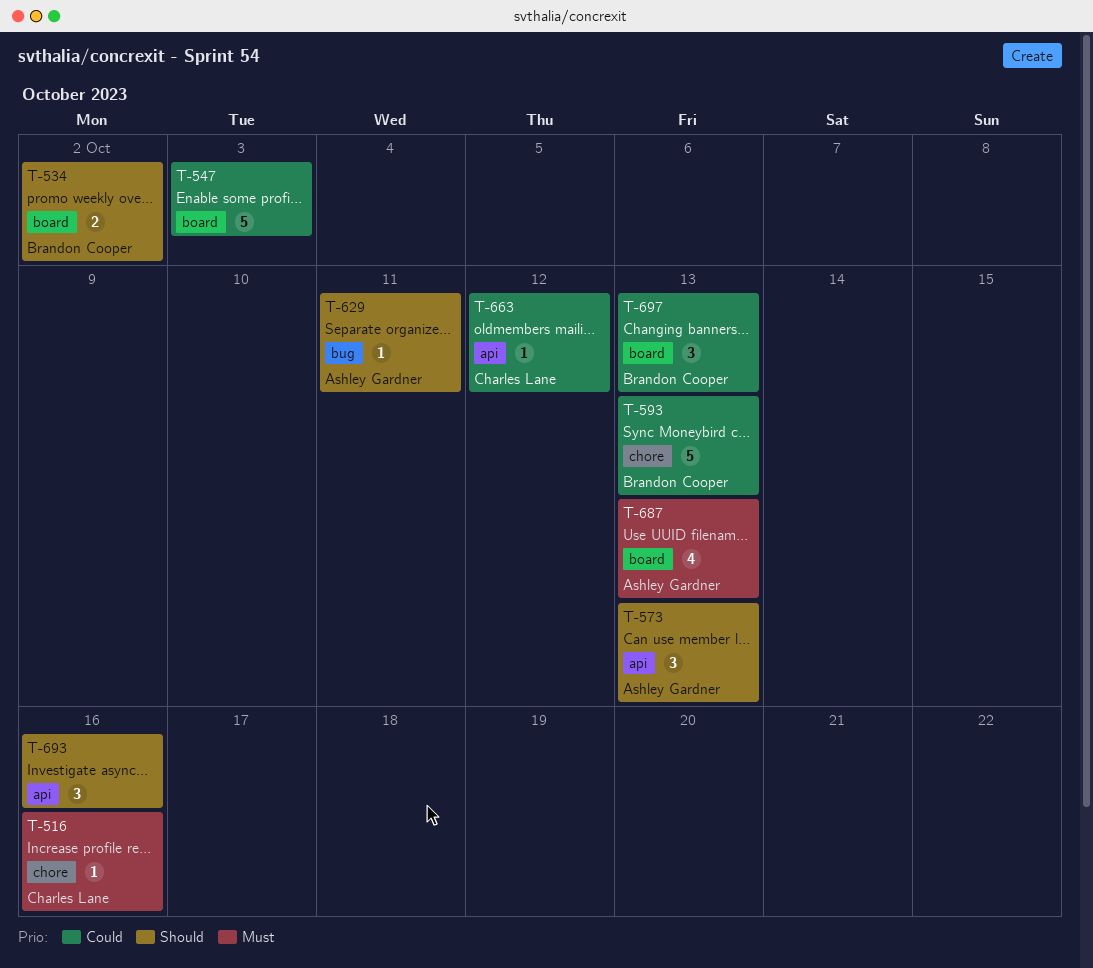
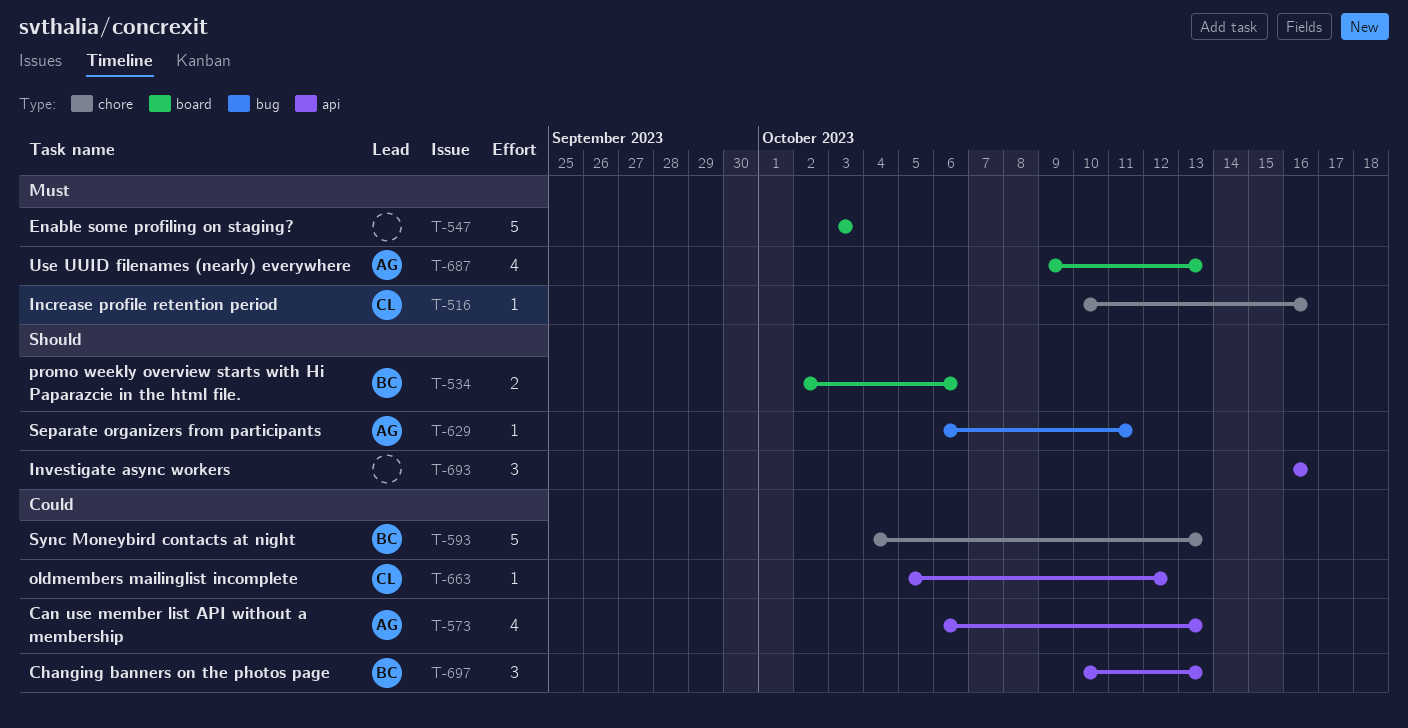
T-534, due: Oct 2 -> Oct 6
T-547, priority: Could -> Must
T-573, priority: Should -> Could
T-573, estimate: 3 -> 4
T-697, label: board -> api

